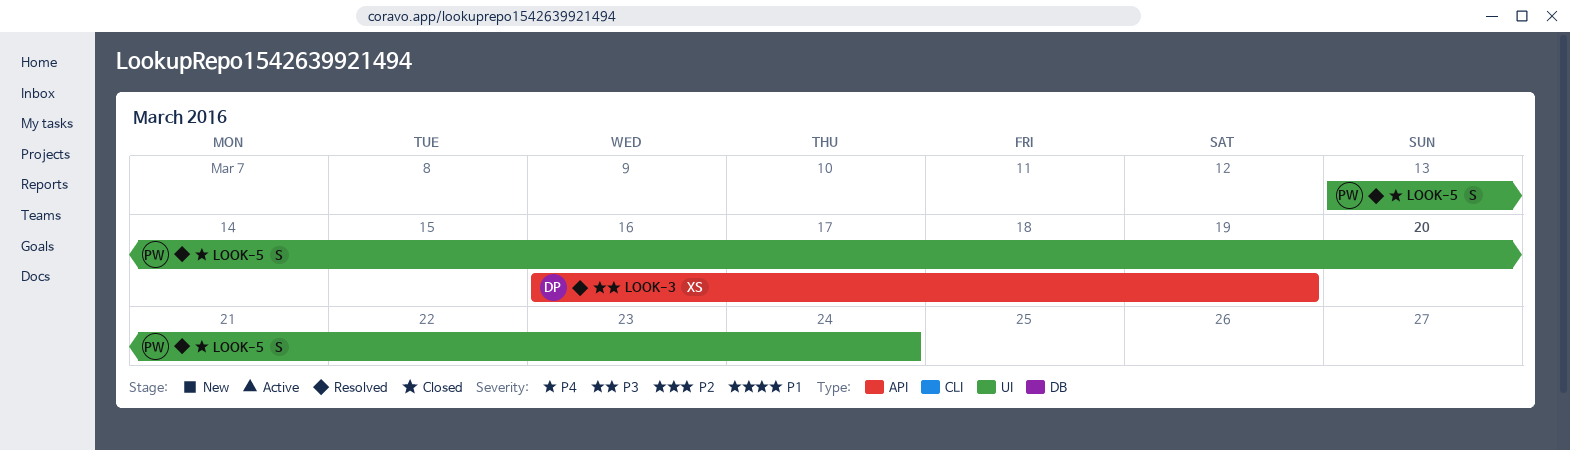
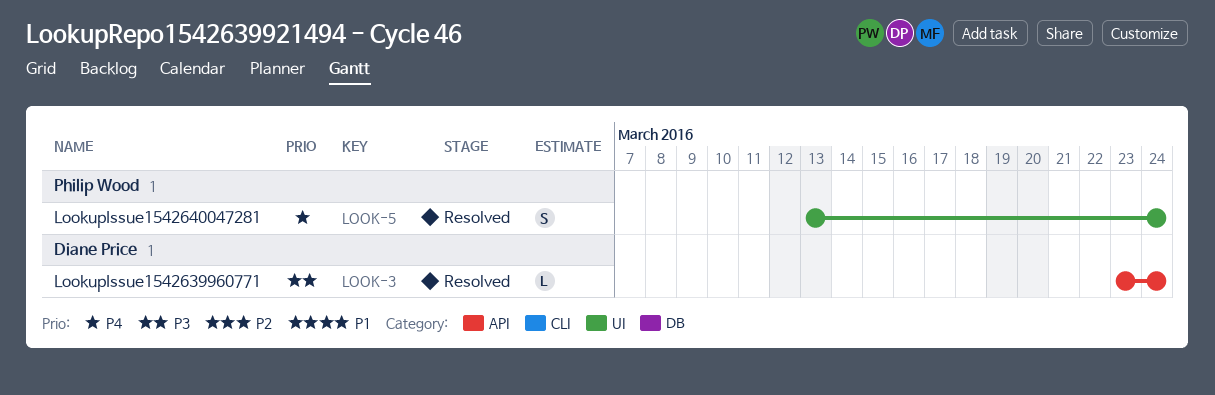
LOOK-3, estimate: XS -> L
LOOK-3, start: Mar 16 -> Mar 23
LOOK-3, due: Mar 19 -> Mar 24

